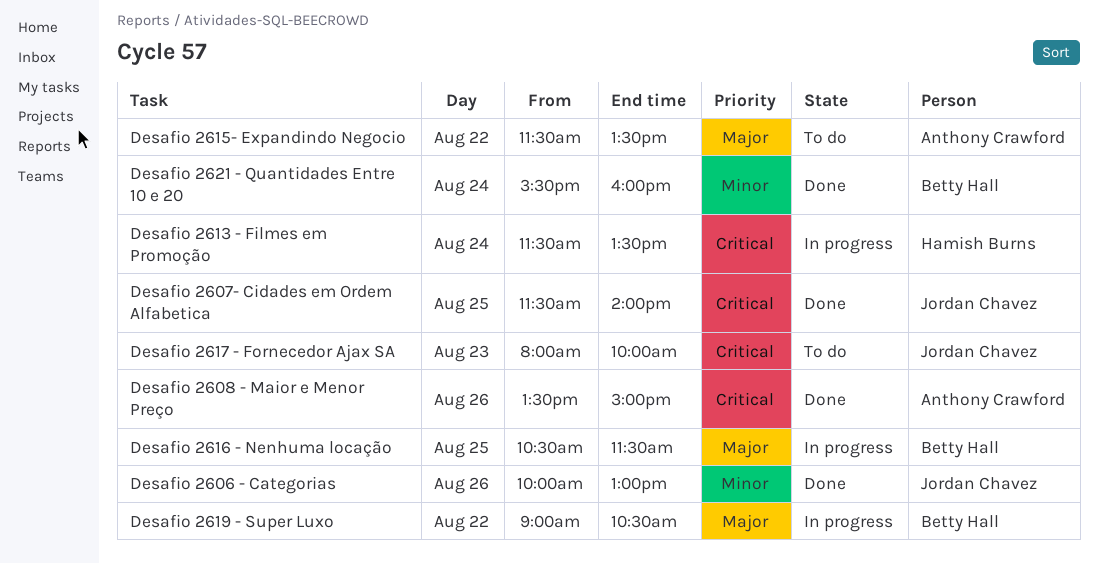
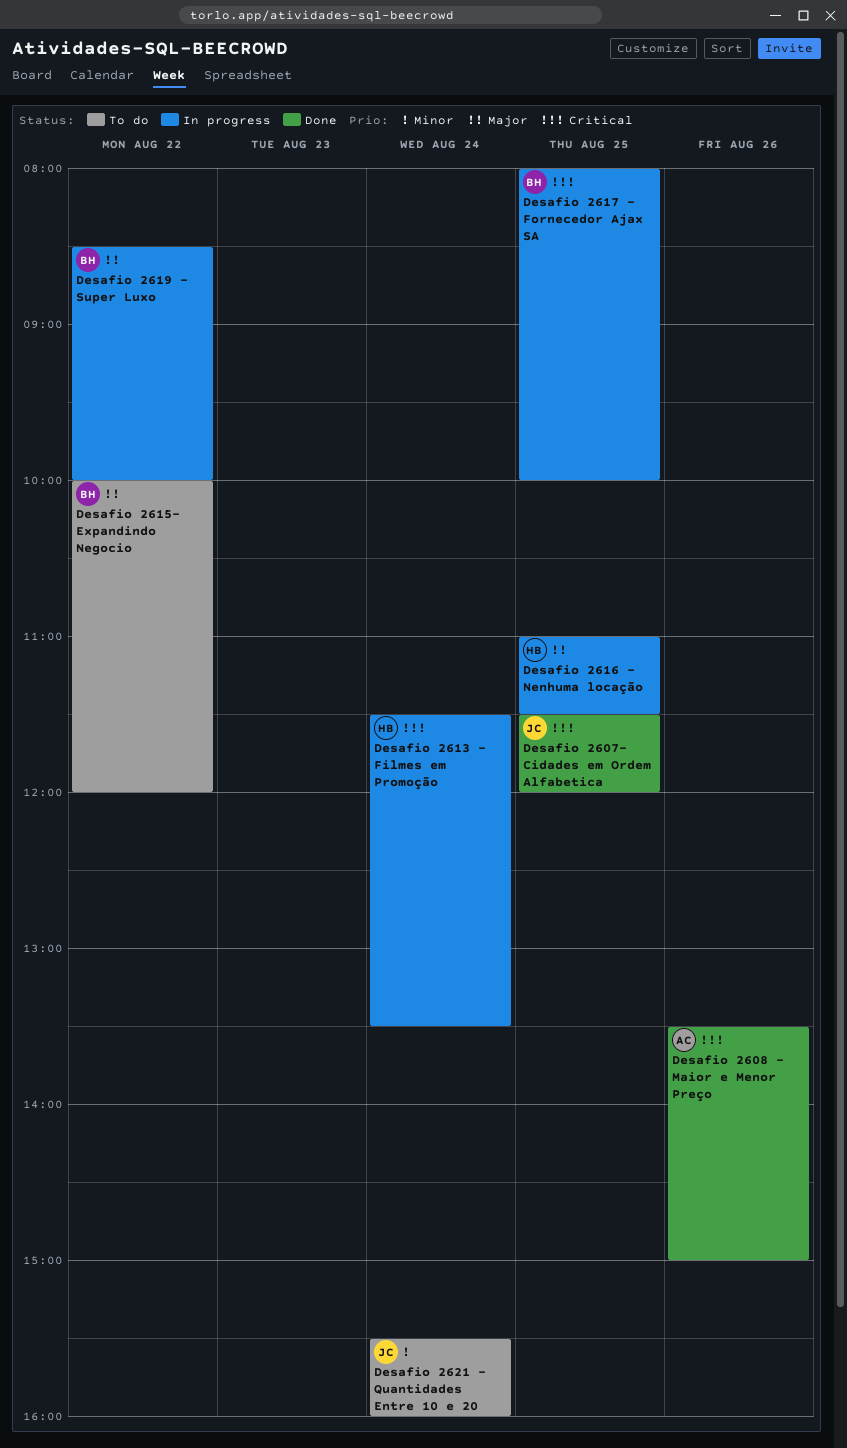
Desafio 2606 - Categorias: present -> none
Desafio 2607- Cidades em Ordem Alfabetica, ends: 14:00 -> 12:00
Desafio 2615- Expandindo Negocio, owner: Anthony Crawford -> Betty Hall
Desafio 2615- Expandindo Negocio, begins: 11:30 -> 10:00
Desafio 2615- Expandindo Negocio, ends: 13:30 -> 12:00
Desafio 2616 - Nenhuma locação, owner: Betty Hall -> Hamish Burns
Desafio 2616 - Nenhuma locação, begins: 10:30 -> 11:00
Desafio 2617 - Fornecedor Ajax SA, status: To do -> In progress
Desafio 2617 - Fornecedor Ajax SA, owner: Jordan Chavez -> Betty Hall
Desafio 2617 - Fornecedor Ajax SA, day: Aug 23 -> Aug 25
Desafio 2619 - Super Luxo, begins: 09:00 -> 08:30
Desafio 2619 - Super Luxo, ends: 10:30 -> 10:00
Desafio 2621 - Quantidades Entre 10 e 20, status: Done -> To do
Desafio 2621 - Quantidades Entre 10 e 20, owner: Betty Hall -> Jordan Chavez

